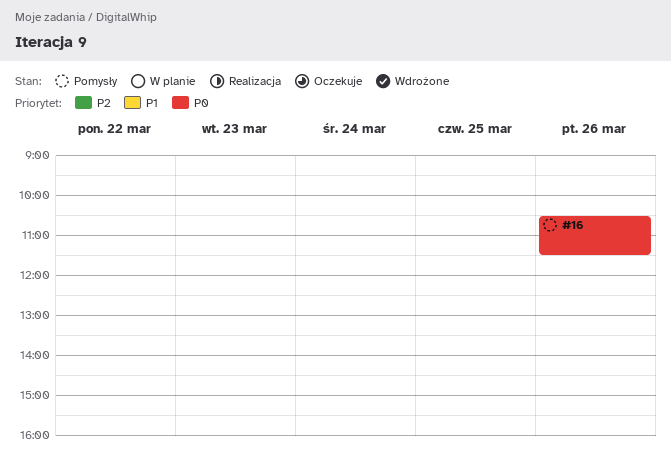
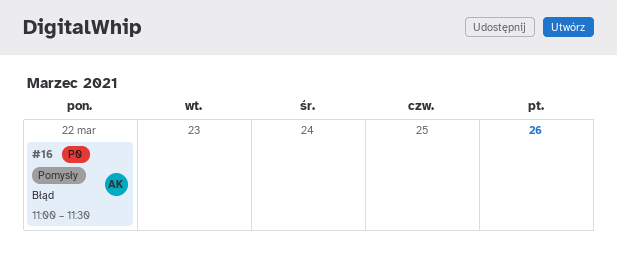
#16, day: Mar 26 -> Mar 22
#16, begins: 10:30 -> 11:00

